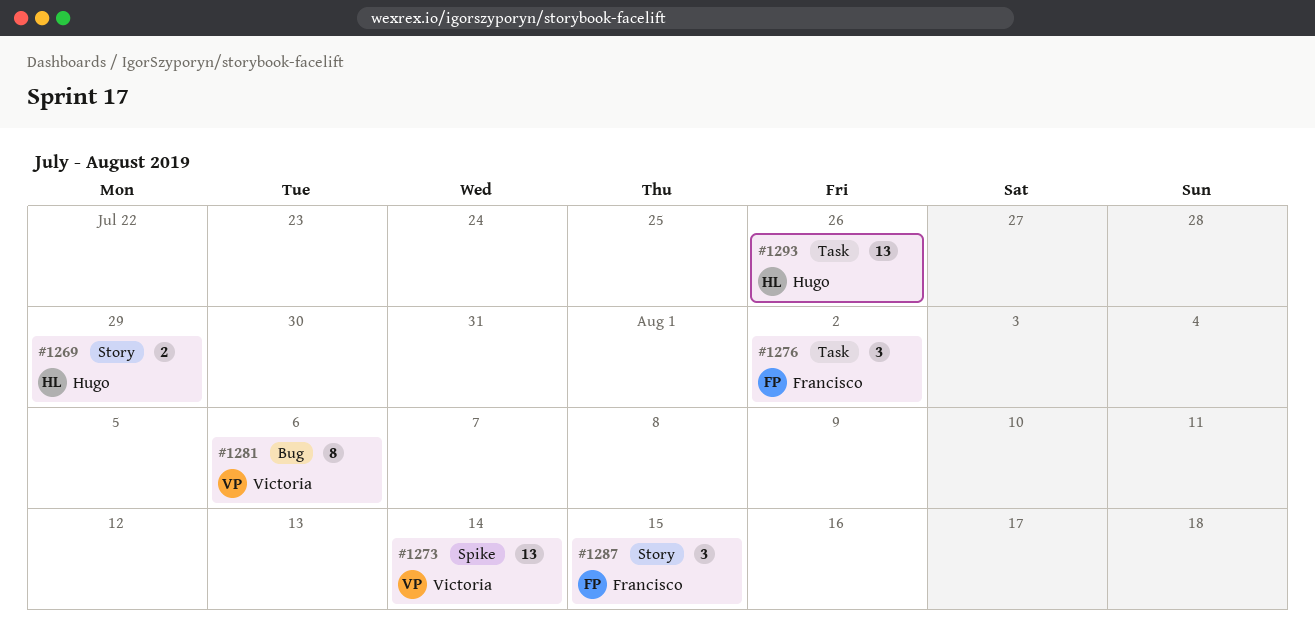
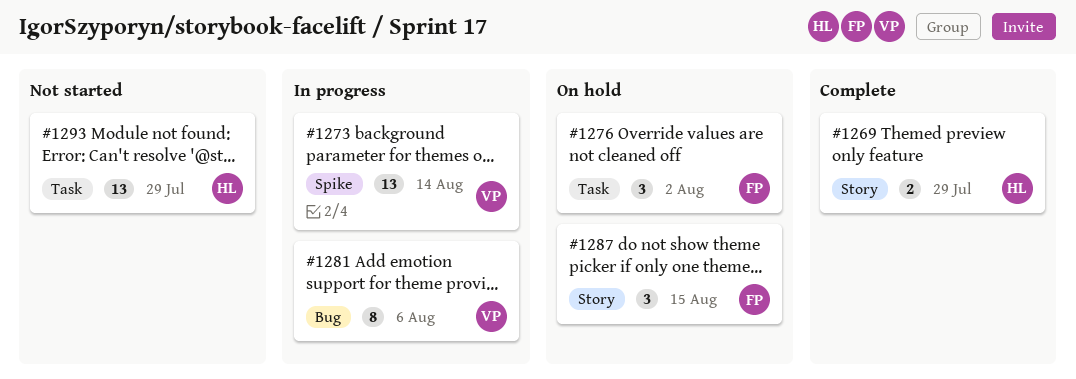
#1293, due: Jul 26 -> Jul 29

